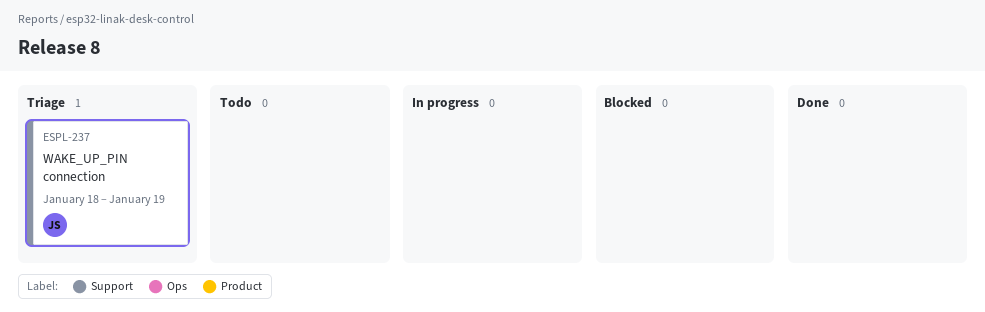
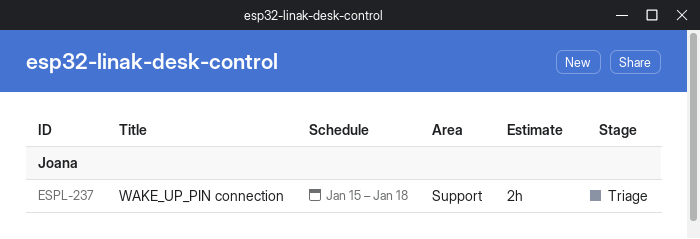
ESPL-237, start: Jan 18 -> Jan 15
ESPL-237, due: Jan 19 -> Jan 18

